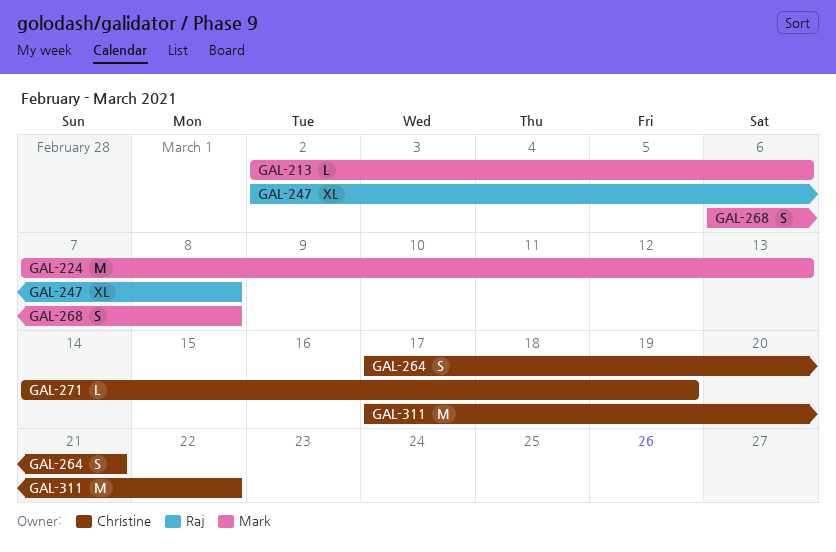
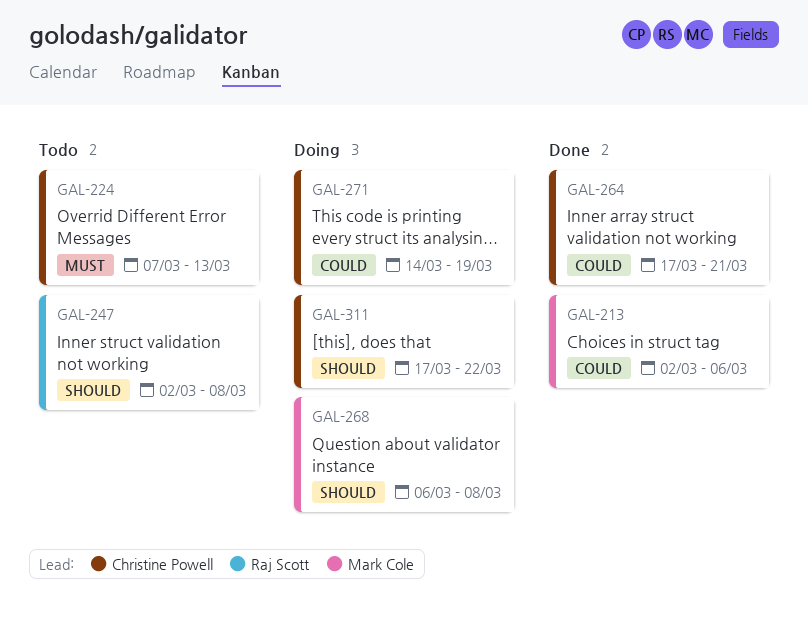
GAL-224, owner: Mark Cole -> Christine Powell

